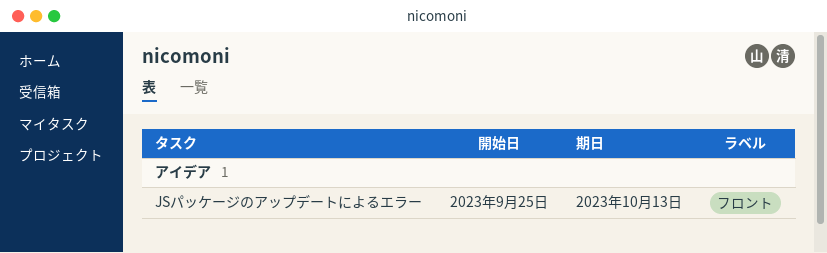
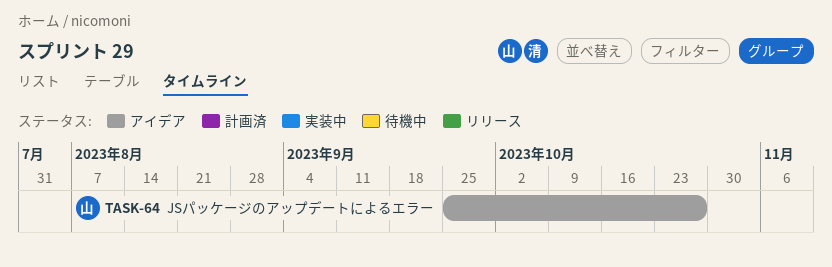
JSパッケージのアップデートによるエラー, due: Oct 13 -> Oct 27

